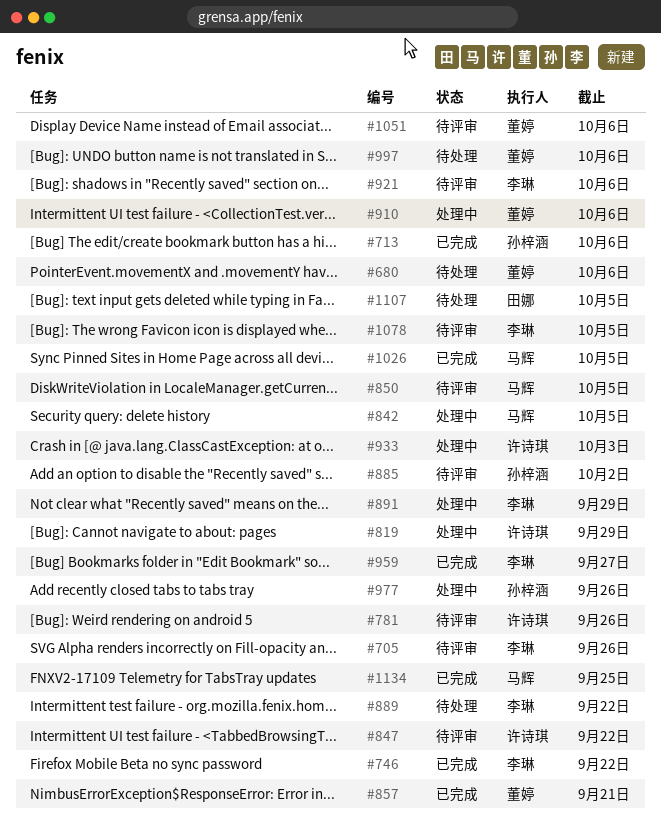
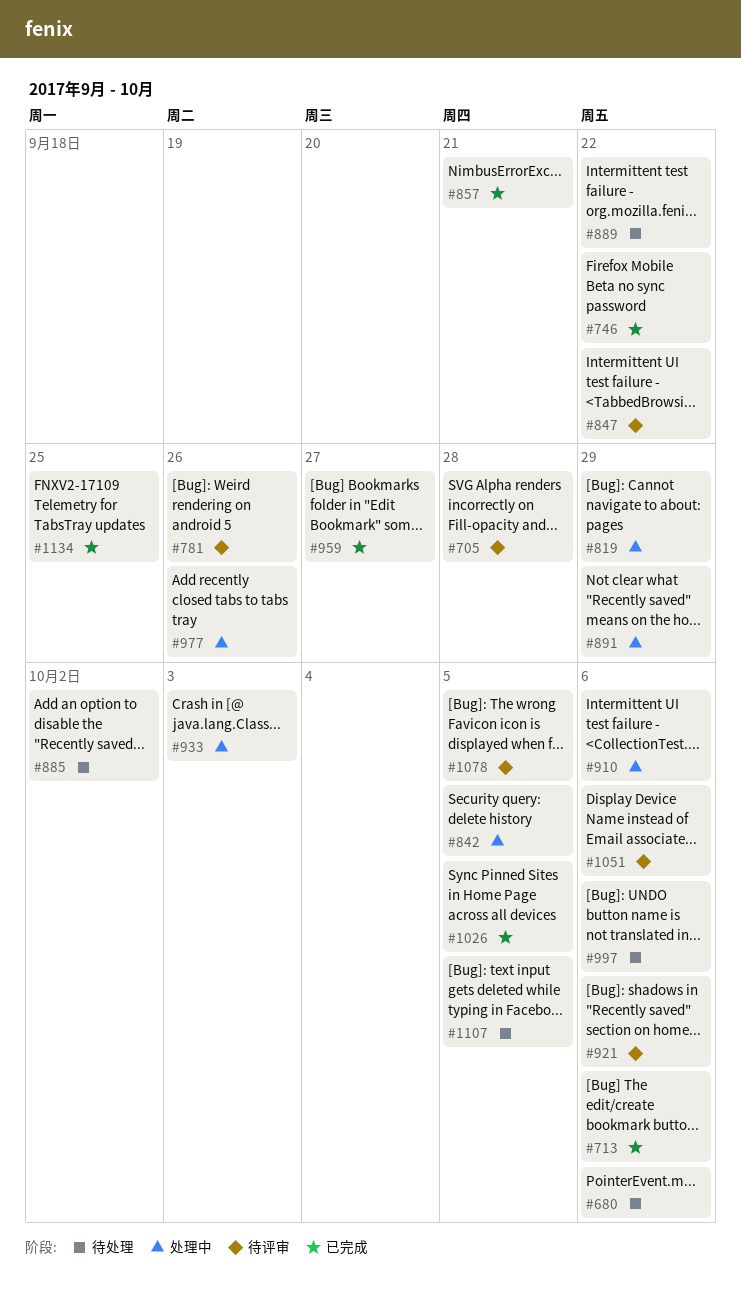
#705, due: Sep 26 -> Sep 28
#850: present -> none
#885, status: 待评审 -> 待处理

